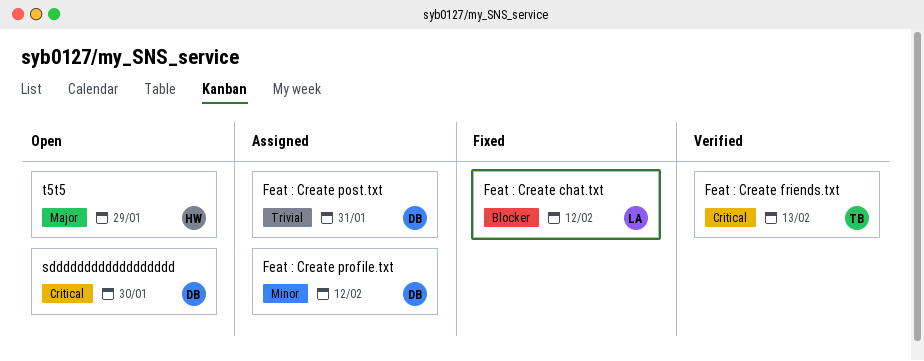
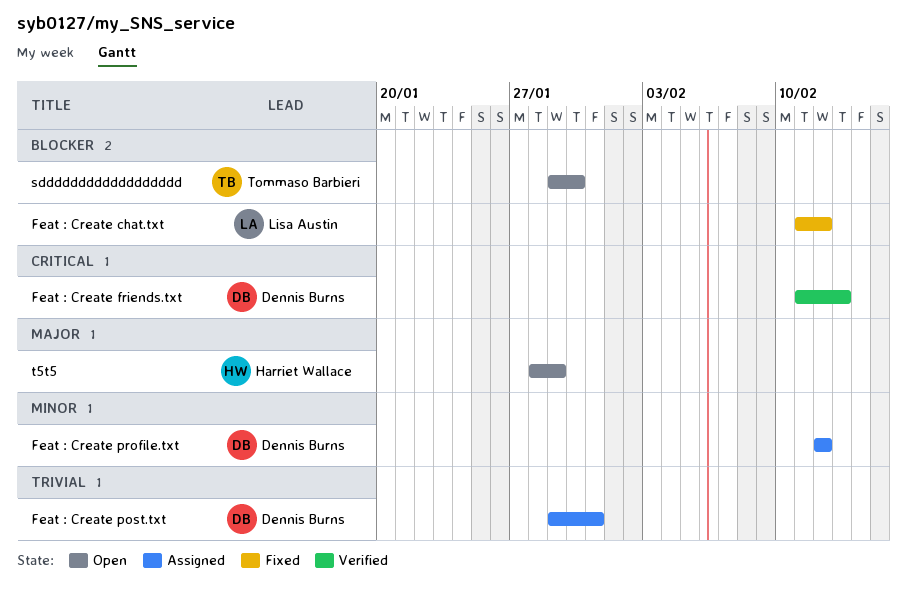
Feat : Create friends.txt, owner: Tommaso Barbieri -> Dennis Burns
sdddddddddddddddddd, owner: Dennis Burns -> Tommaso Barbieri
sdddddddddddddddddd, priority: Critical -> Blocker

